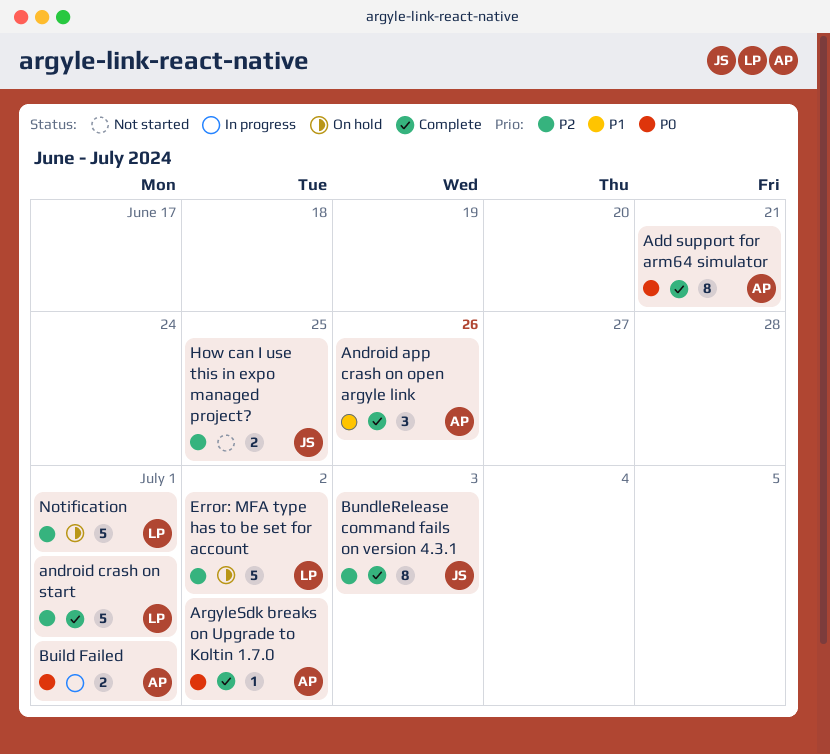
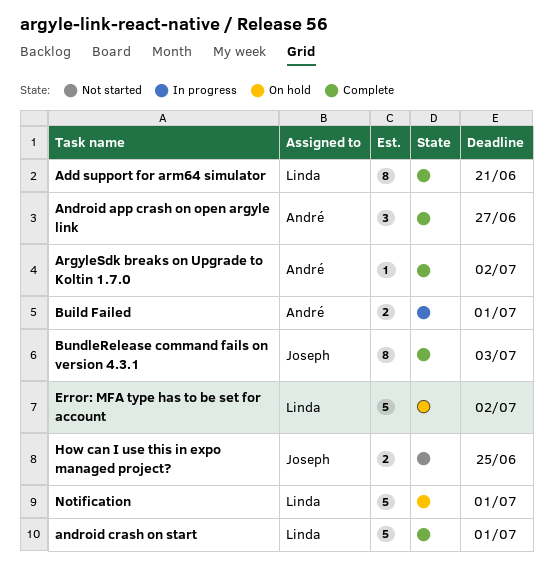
Add support for arm64 simulator, owner: André -> Linda
Android app crash on open argyle link, due: Jun 26 -> Jun 27

